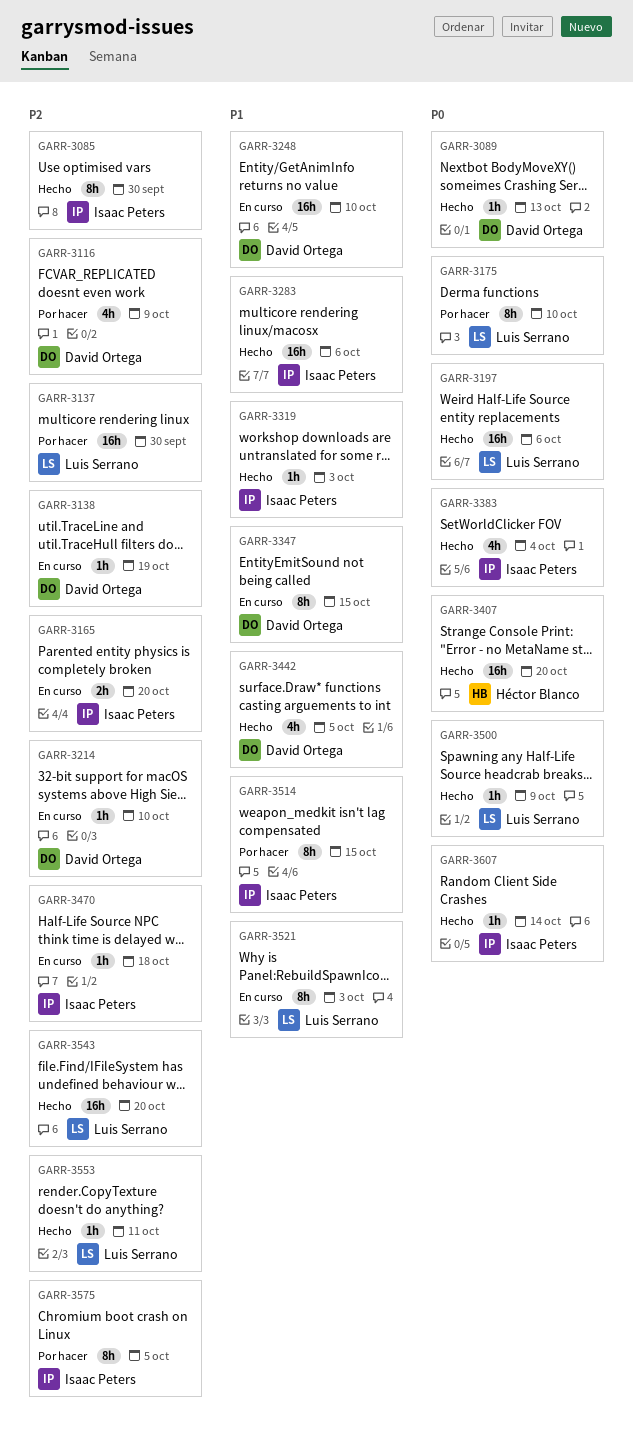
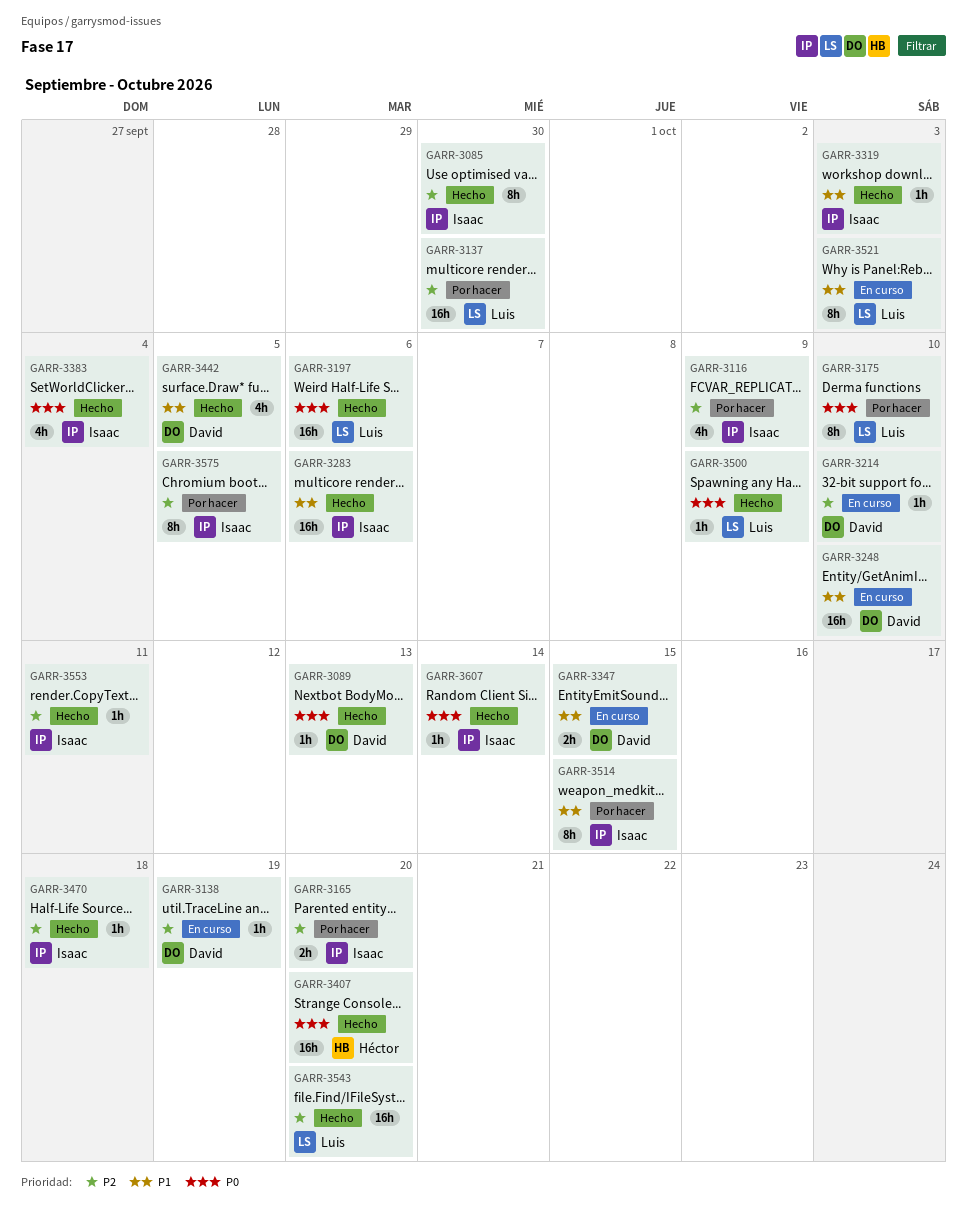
GARR-3116, owner: David Ortega -> Isaac Peters
GARR-3165, status: En curso -> Por hacer
GARR-3347, estimate: 8h -> 2h
GARR-3470, status: En curso -> Hecho
GARR-3553, owner: Luis Serrano -> Isaac Peters

